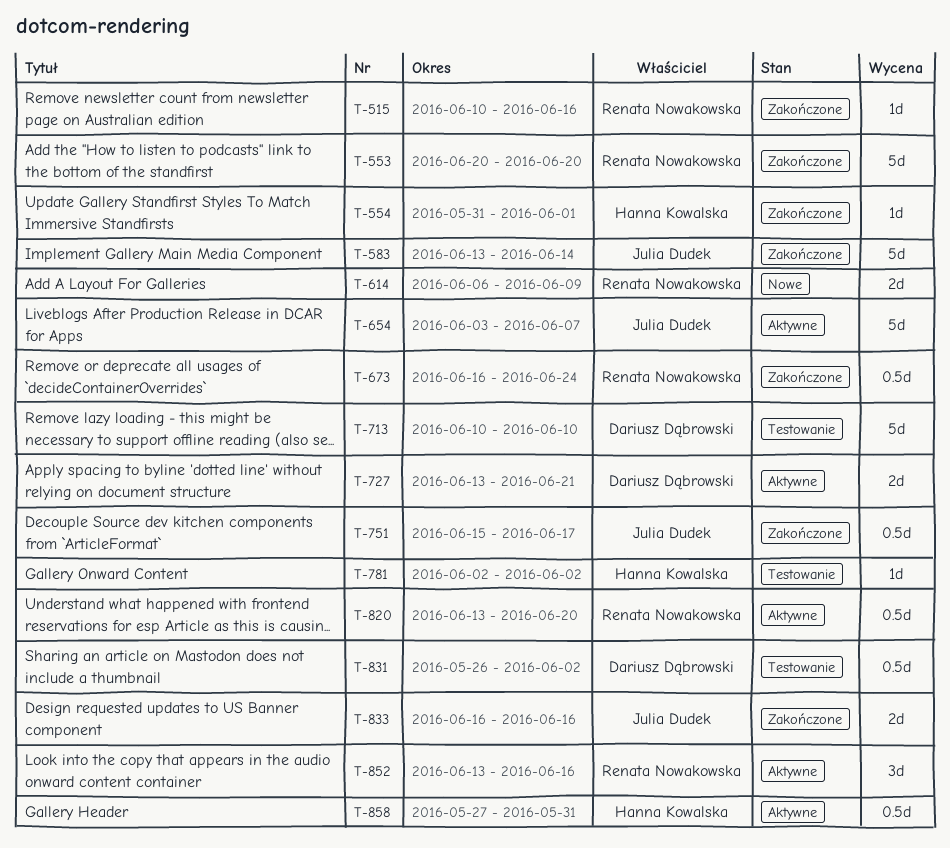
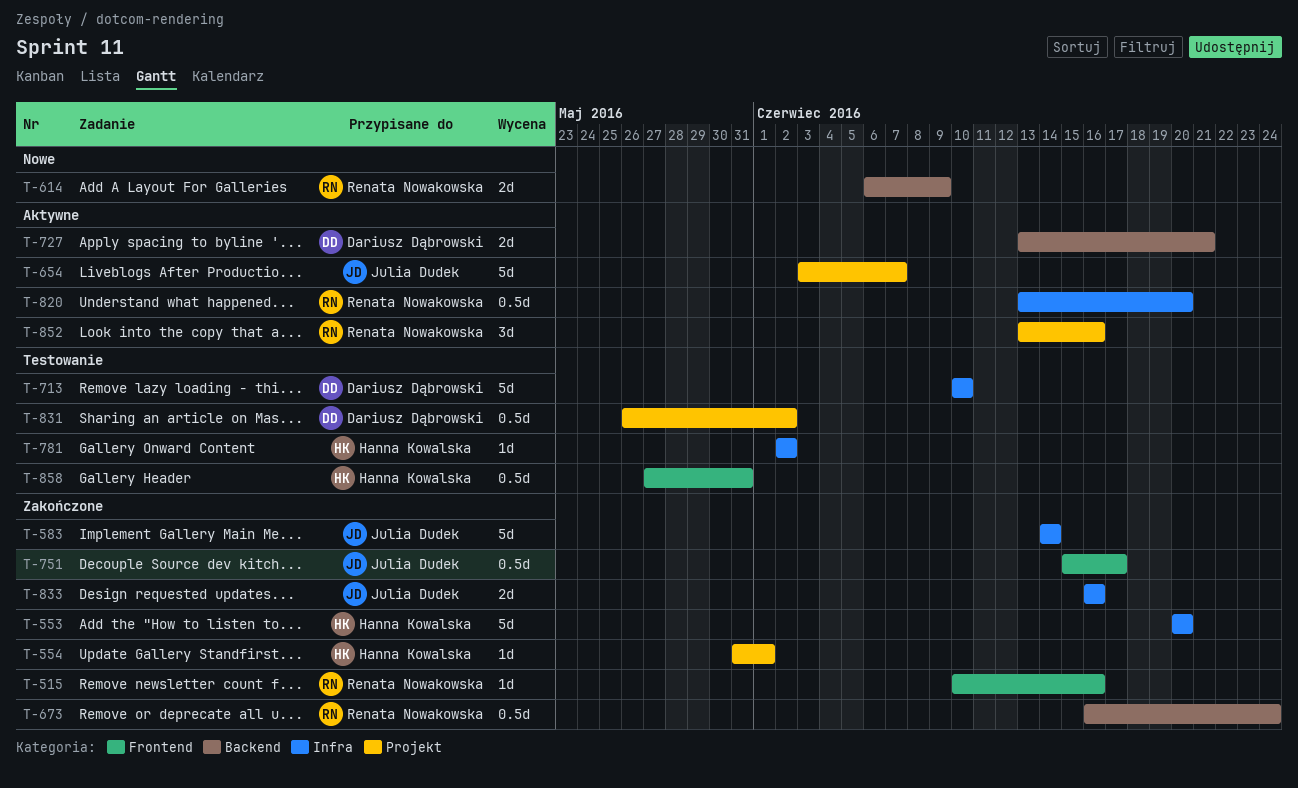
T-553, owner: Renata Nowakowska -> Hanna Kowalska
T-583, start: Jun 13 -> Jun 14
T-858, status: Aktywne -> Testowanie

